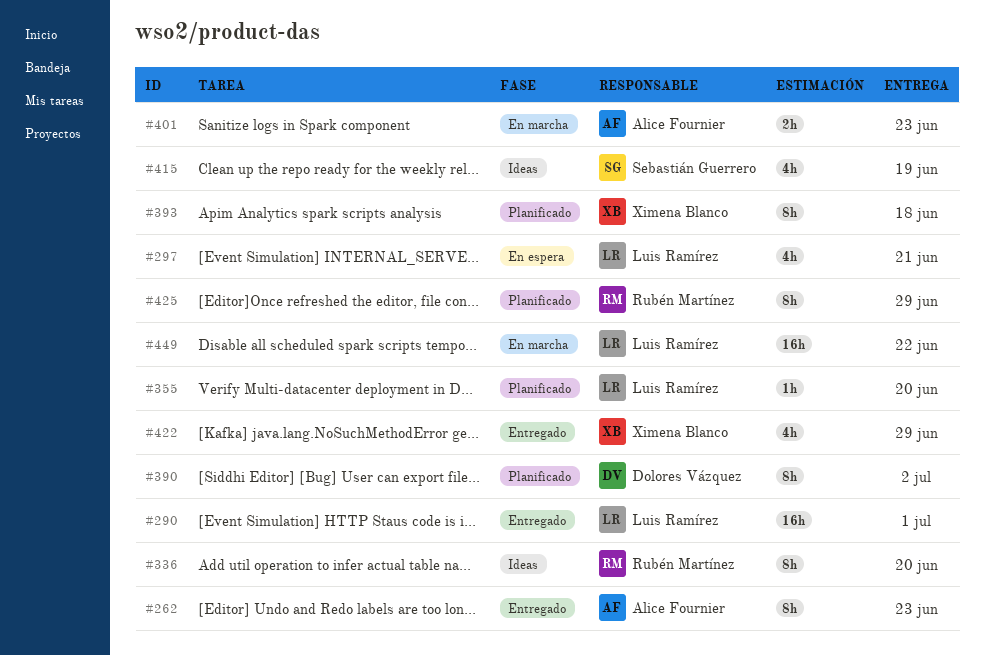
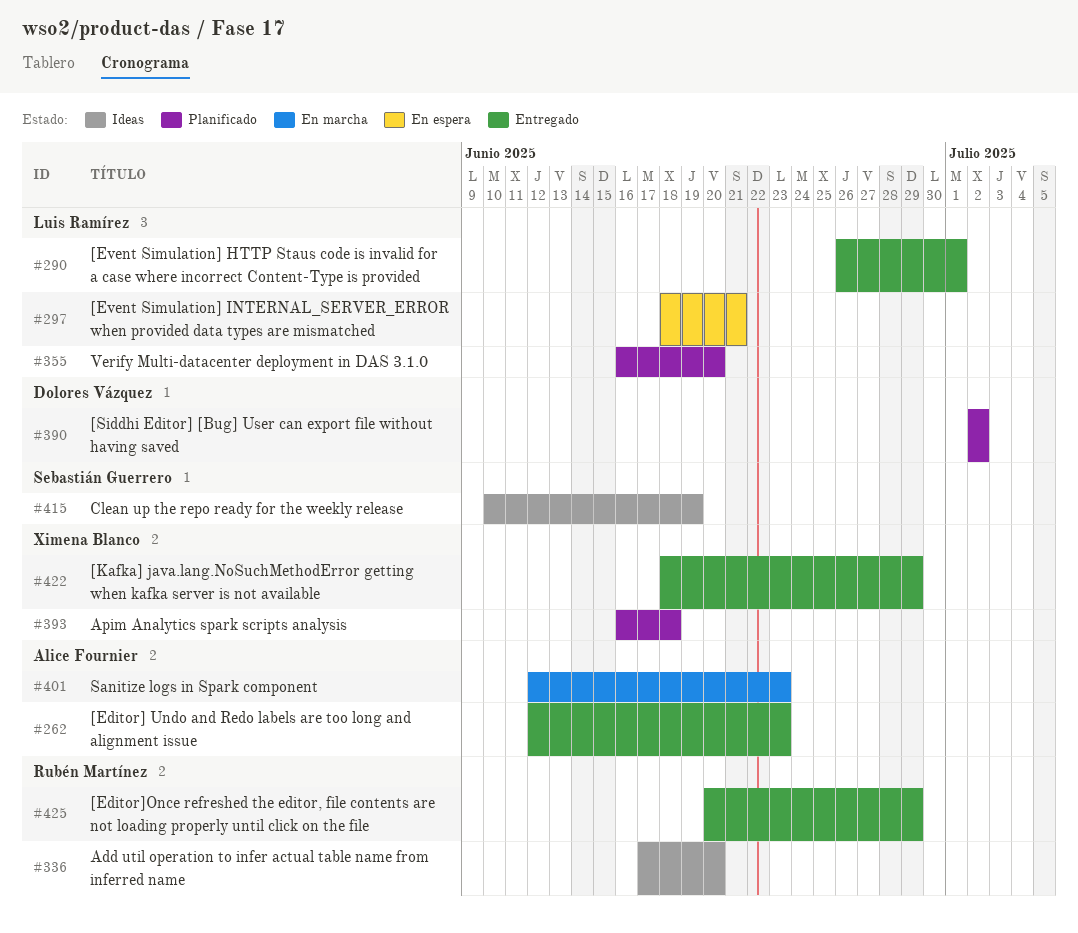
#425, status: Planificado -> Entregado
#449: present -> none

